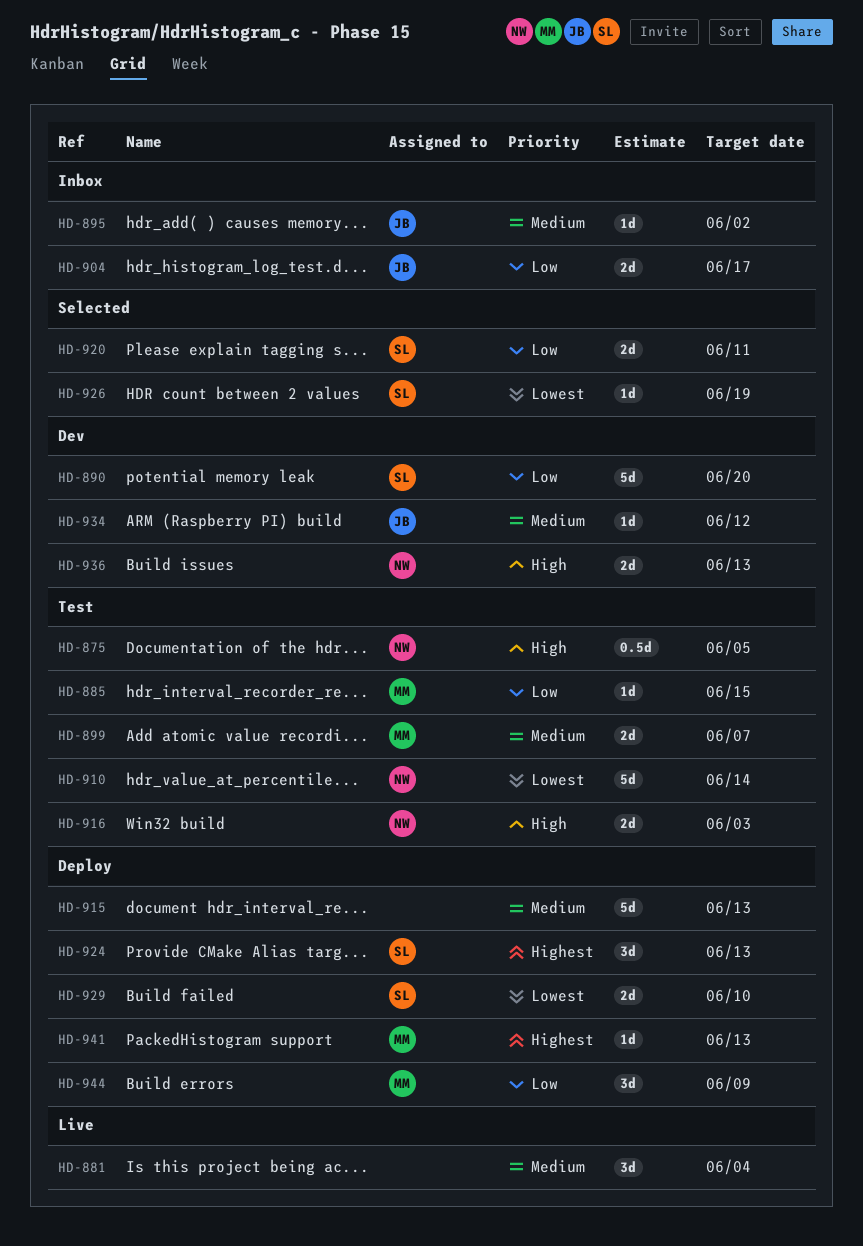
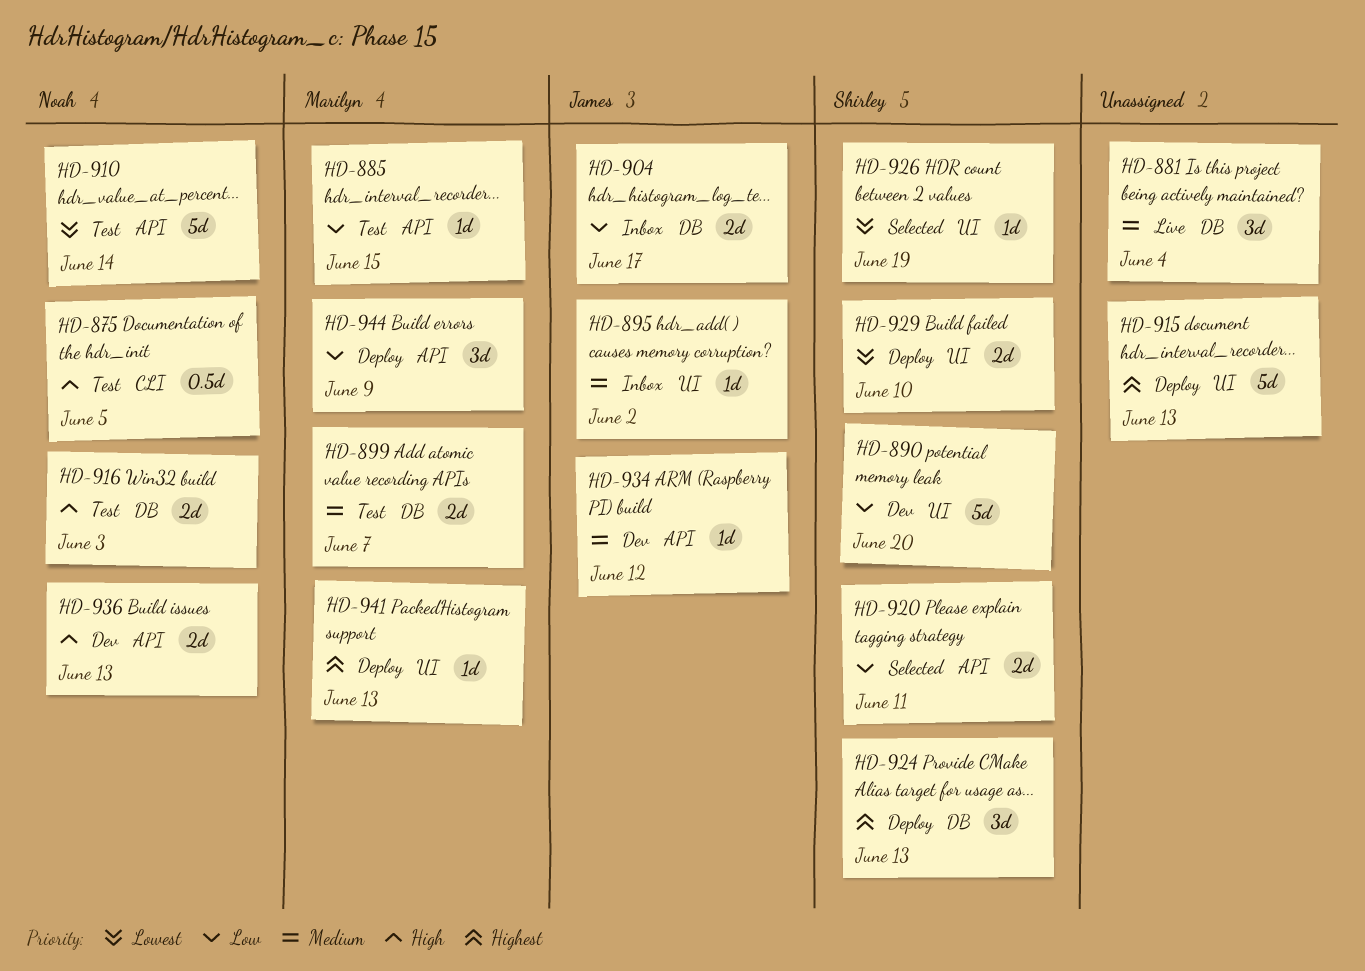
HD-915, priority: Medium -> Highest

